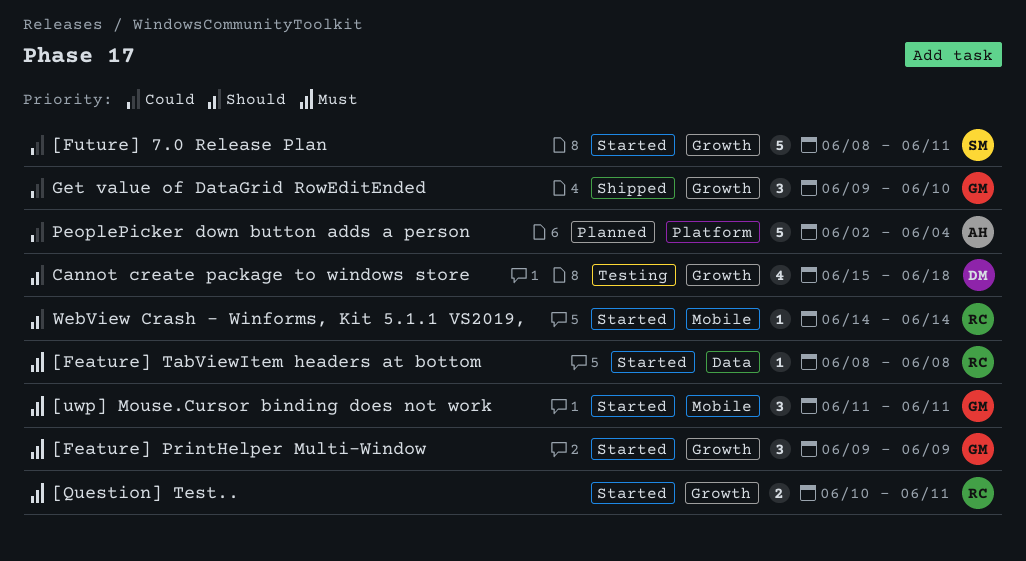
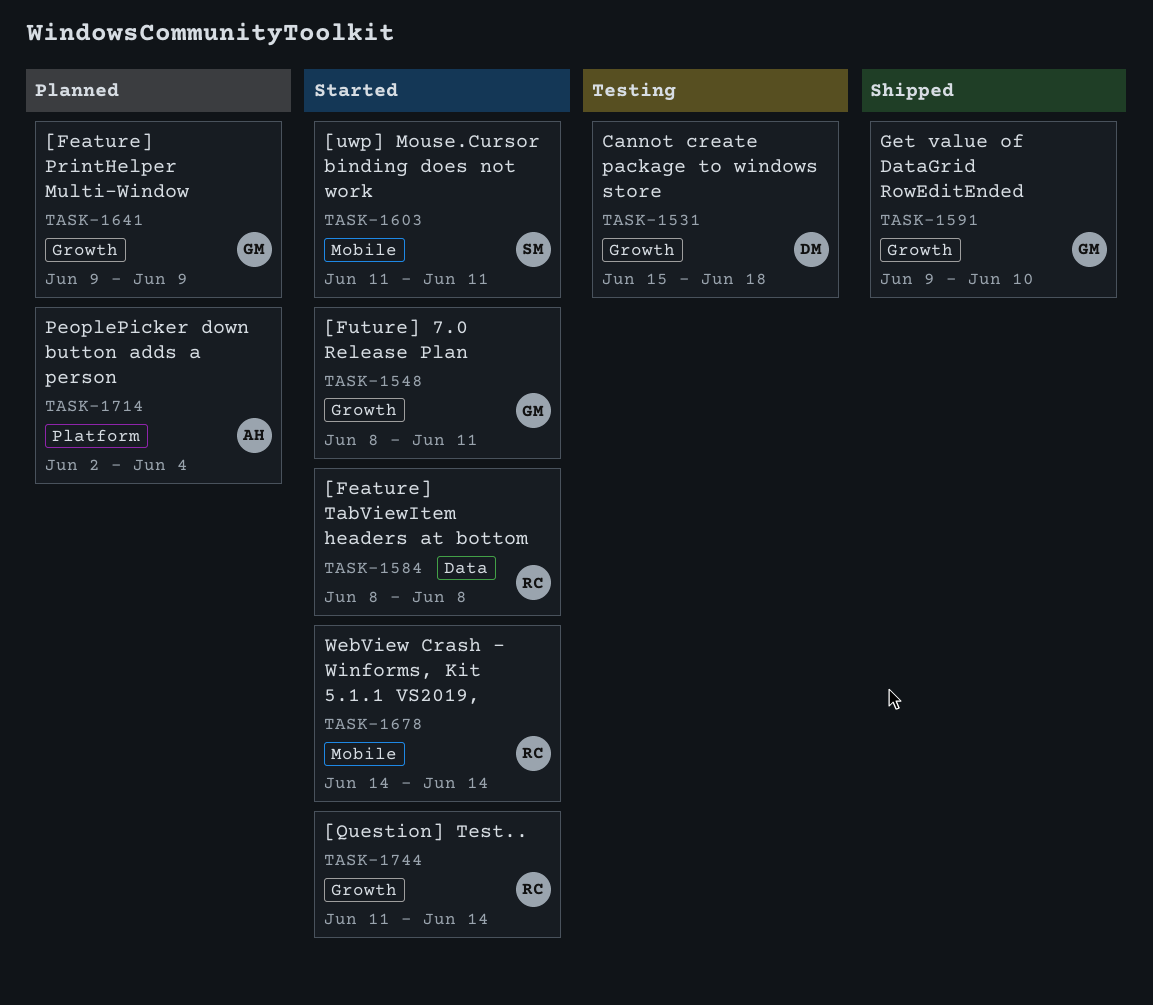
[Feature] PrintHelper Multi-Window, status: Started -> Planned
[Future] 7.0 Release Plan, owner: SM -> GM
[Question] Test.., start: Jun 10 -> Jun 11
[Question] Test.., due: Jun 11 -> Jun 14
[uwp] Mouse.Cursor binding does not work, owner: GM -> SM

